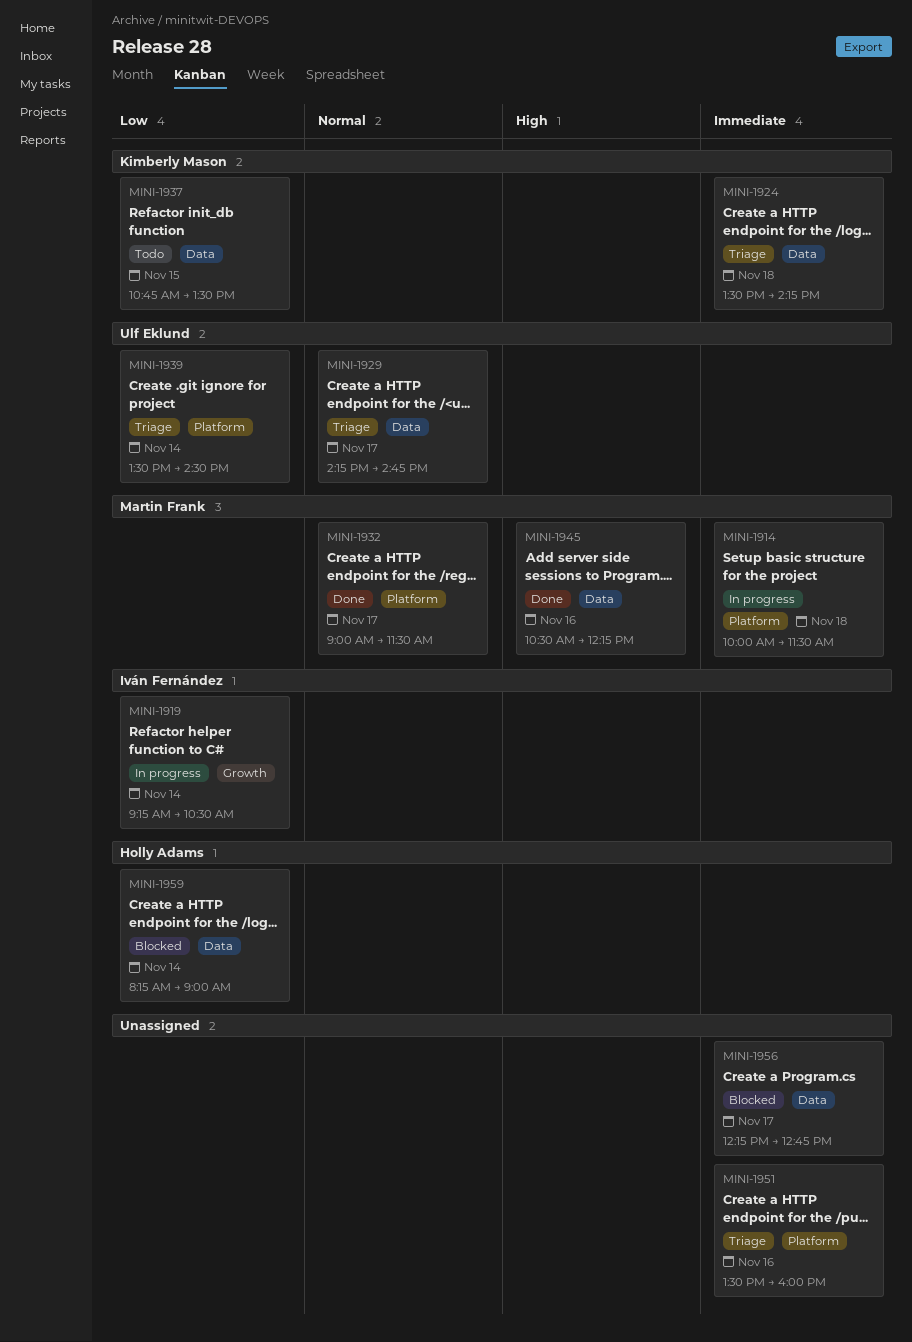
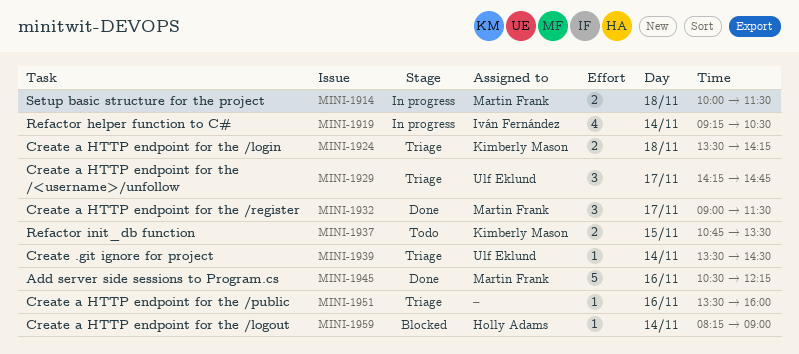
MINI-1956: present -> none

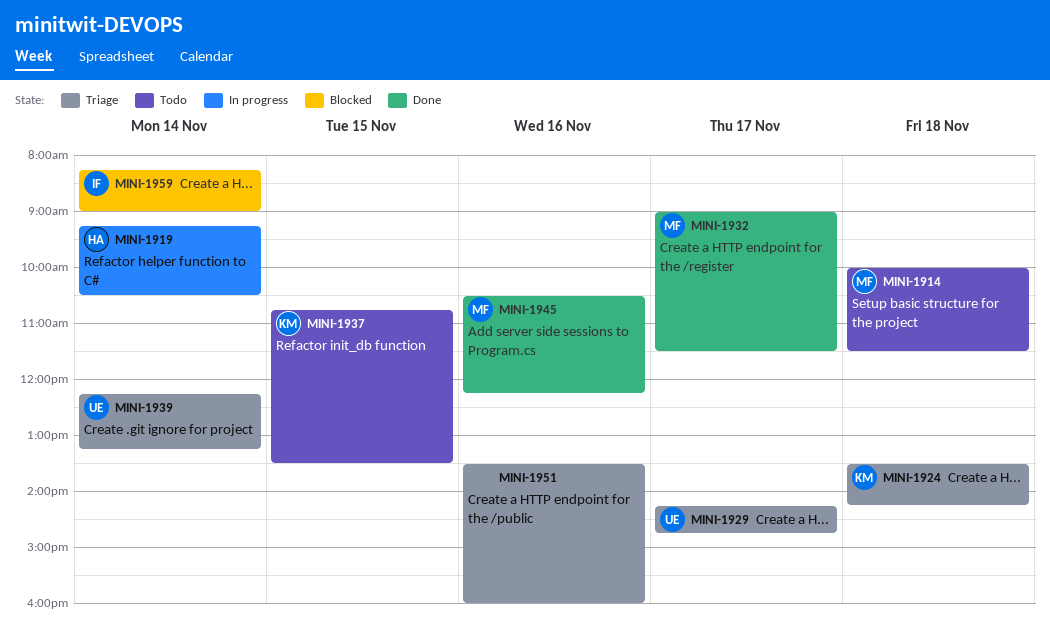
MINI-1914, status: In progress -> Todo
MINI-1919, owner: Iván Fernández -> Holly Adams
MINI-1939, begins: 13:30 -> 12:15
MINI-1939, ends: 14:30 -> 13:15
MINI-1959, owner: Holly Adams -> Iván Fernández

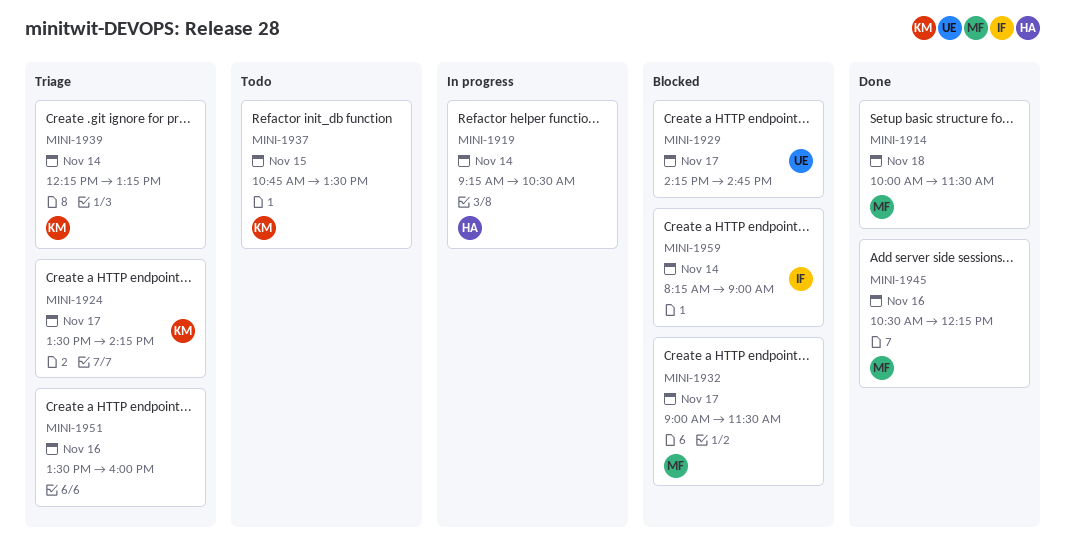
MINI-1914, status: Todo -> Done
MINI-1924, day: Nov 18 -> Nov 17
MINI-1929, status: Triage -> Blocked
MINI-1932, status: Done -> Blocked
MINI-1939, owner: UE -> KM

